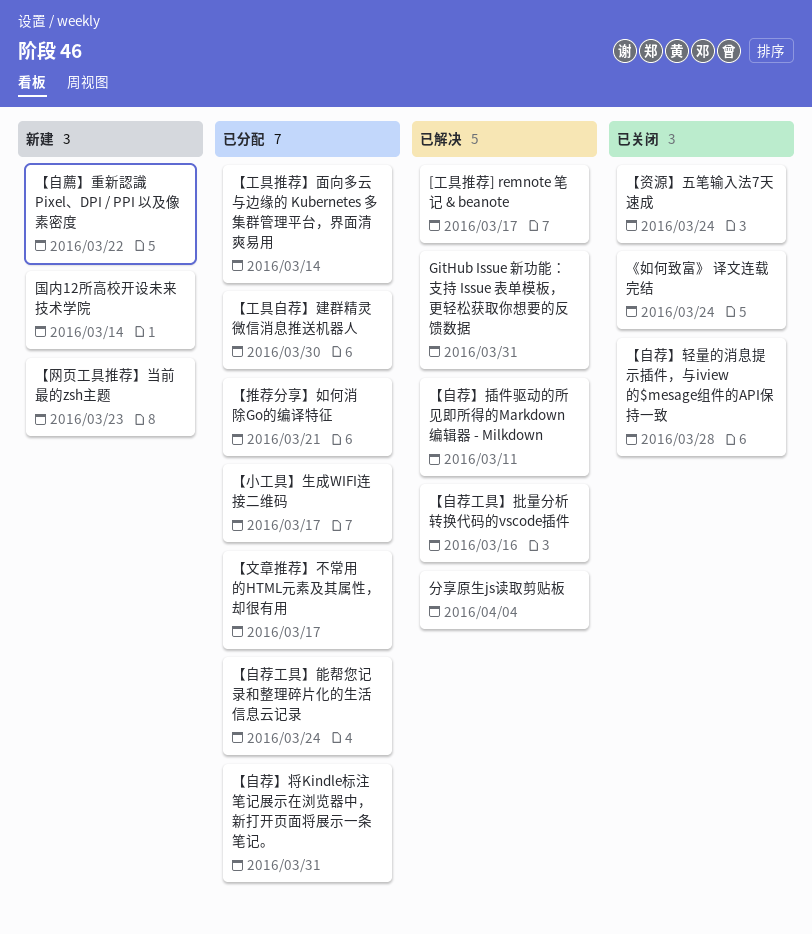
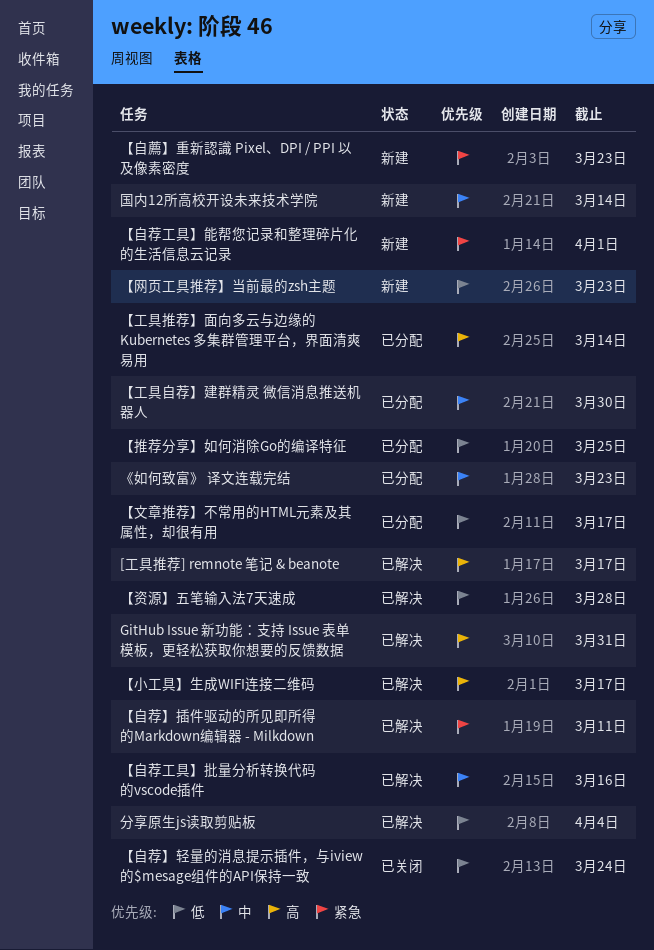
《如何致富》 译文连载完结, status: 已关闭 -> 已分配
《如何致富》 译文连载完结, due: Mar 24 -> Mar 23
【小工具】生成WIFI连接二维码, status: 已分配 -> 已解决
【推荐分享】如何消除Go的编译特征, due: Mar 21 -> Mar 25
【自荐】将Kindle标注笔记展示在浏览器中，新打开页面将展示一条笔记。: present -> none
【自荐】轻量的消息提示插件，与iview的$mesage组件的API保持一致, due: Mar 28 -> Mar 24
【自荐工具】能帮您记录和整理碎片化的生活信息云记录, status: 已分配 -> 新建
【自荐工具】能帮您记录和整理碎片化的生活信息云记录, due: Mar 24 -> Apr 1
【自薦】重新認識 Pixel、DPI / PPI 以及像素密度, due: Mar 22 -> Mar 23
【资源】五笔输入法7天速成, status: 已关闭 -> 已解决
【资源】五笔输入法7天速成, due: Mar 24 -> Mar 28

